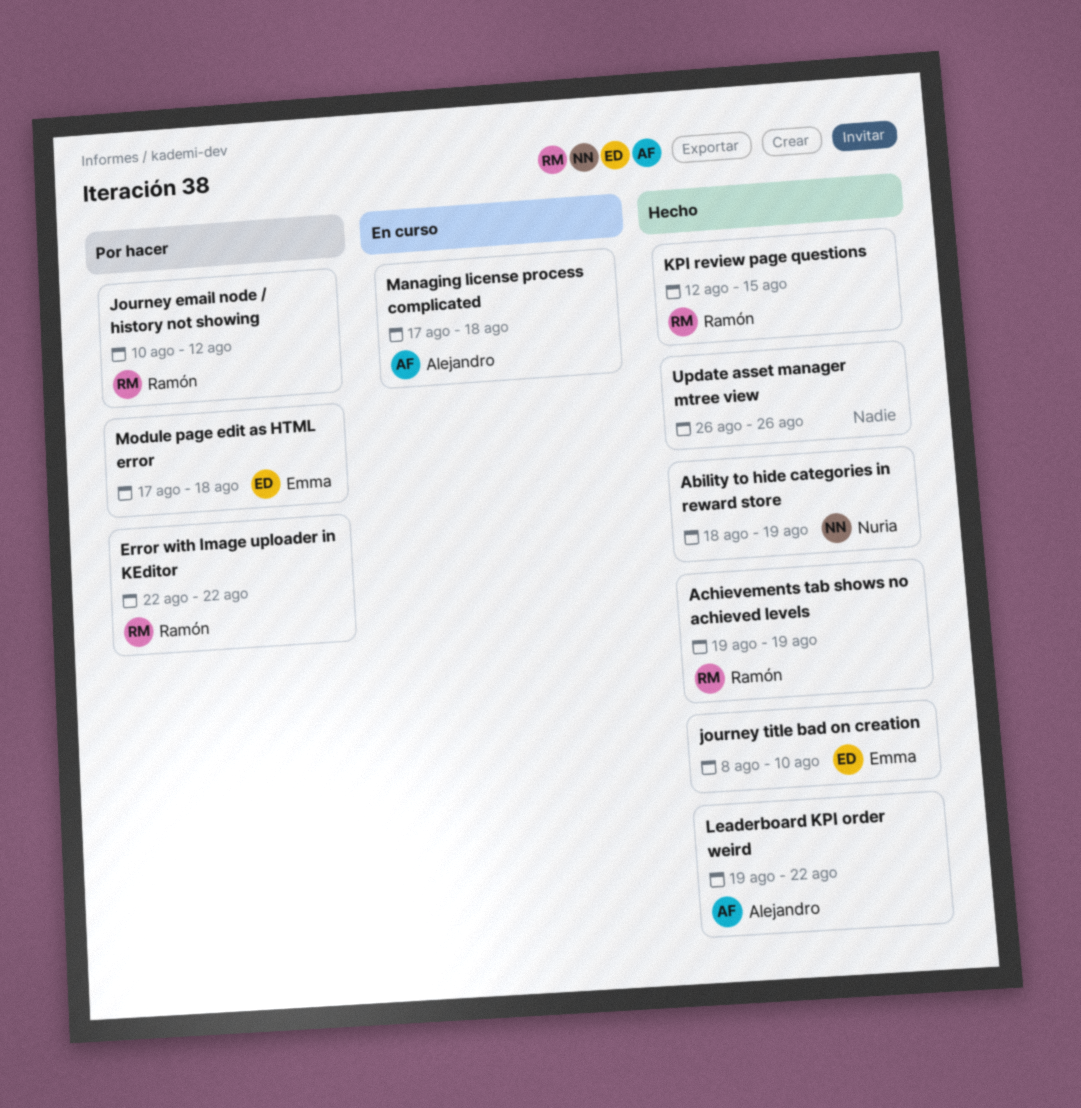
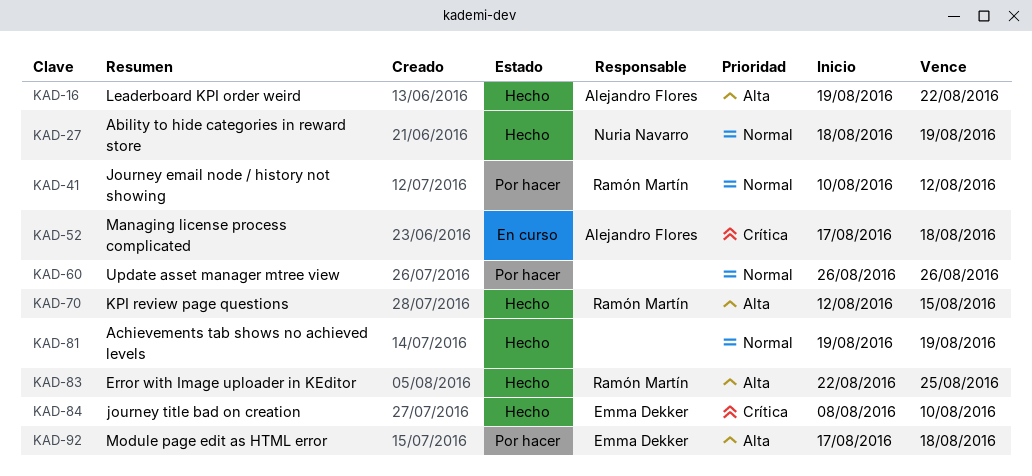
Achievements tab shows no achieved levels, owner: Ramón Martín -> none
Error with Image uploader in KEditor, status: Por hacer -> Hecho
Error with Image uploader in KEditor, due: Aug 22 -> Aug 25
Update asset manager mtree view, status: Hecho -> Por hacer

